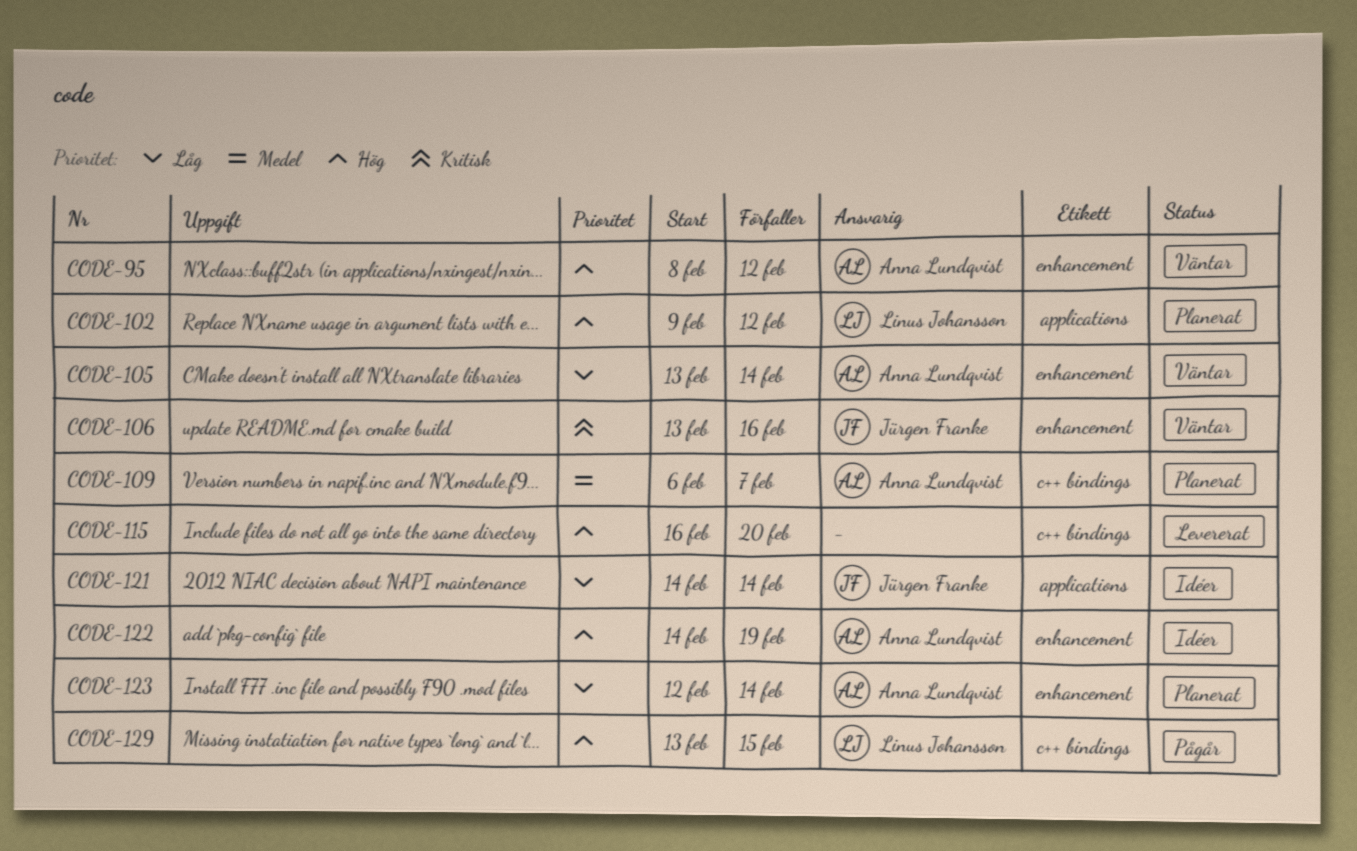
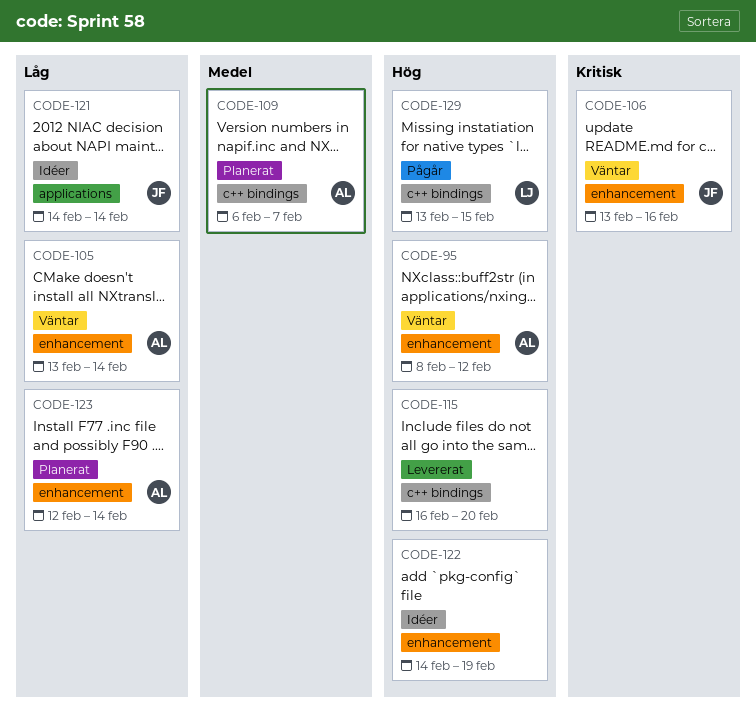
CODE-102: present -> none
CODE-122, owner: Anna Lundqvist -> none

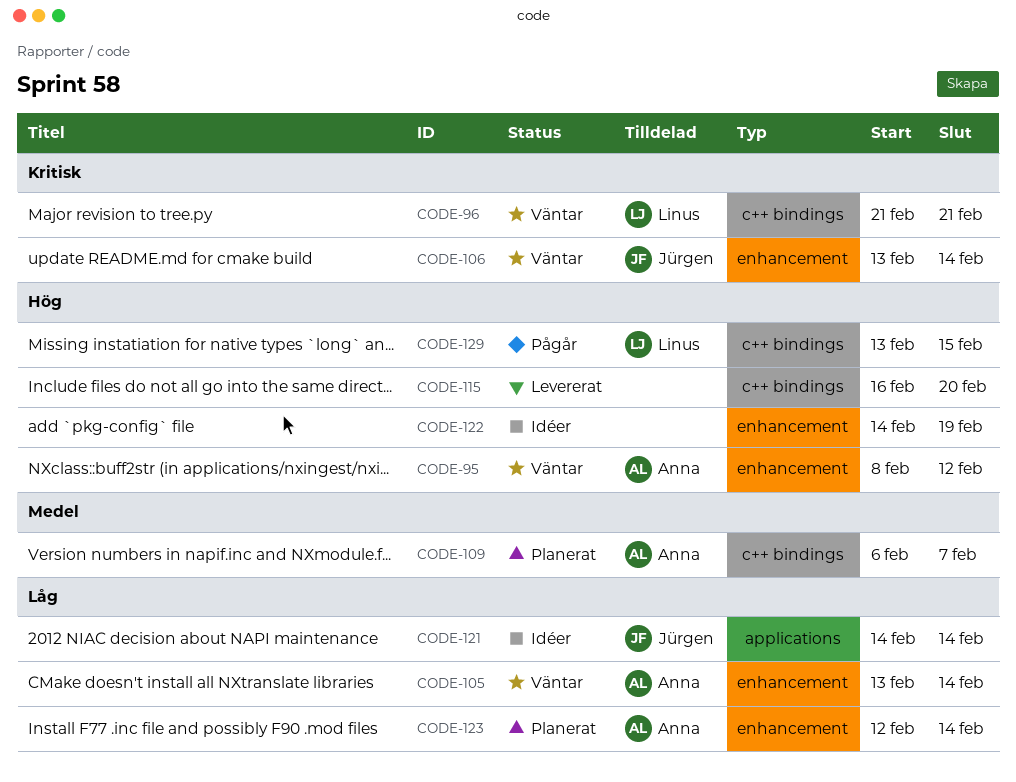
CODE-96: none -> present
CODE-106, due: Feb 16 -> Feb 14

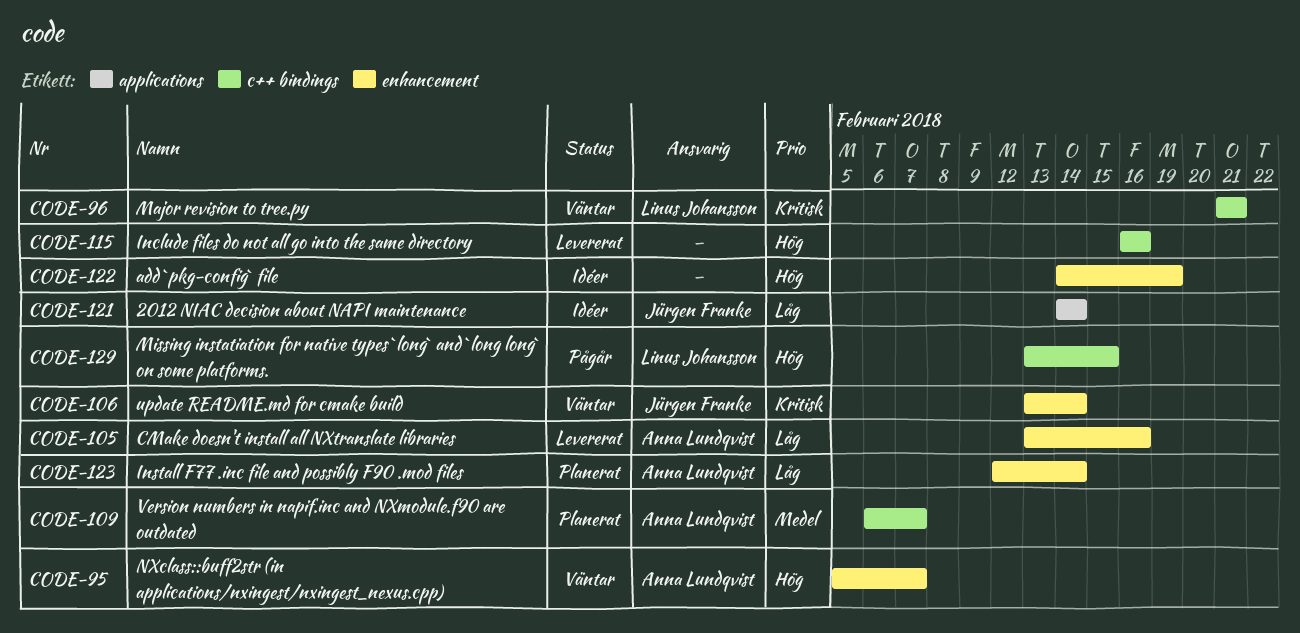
CODE-95, start: Feb 8 -> Feb 5
CODE-95, due: Feb 12 -> Feb 7
CODE-105, status: Väntar -> Levererat
CODE-105, due: Feb 14 -> Feb 16
CODE-115, due: Feb 20 -> Feb 16

